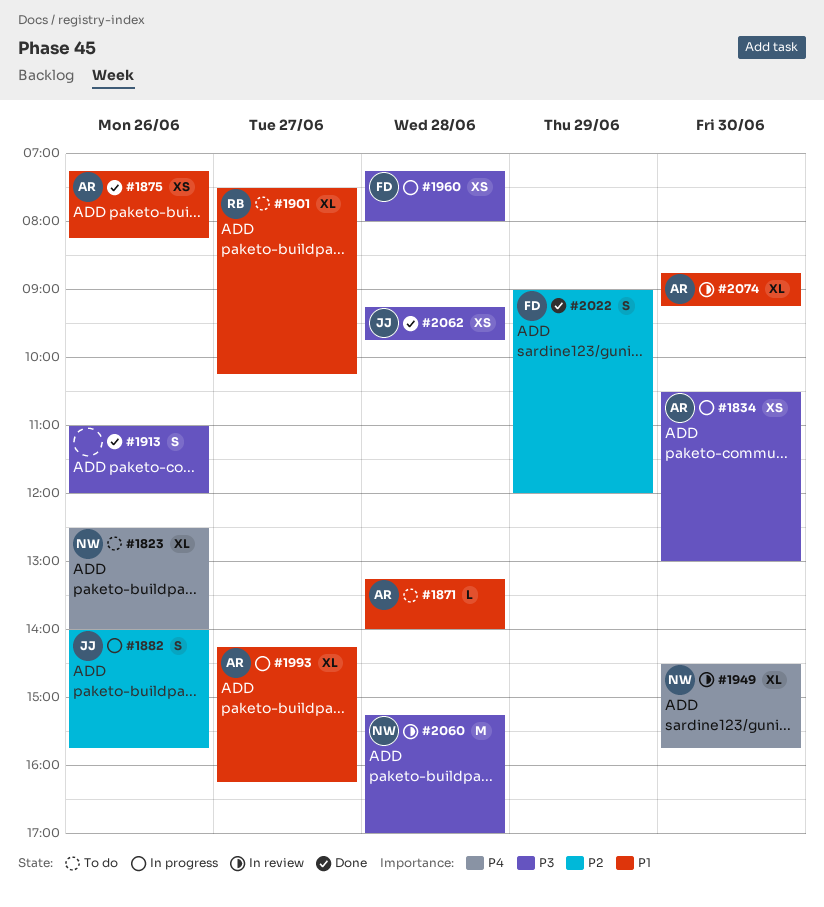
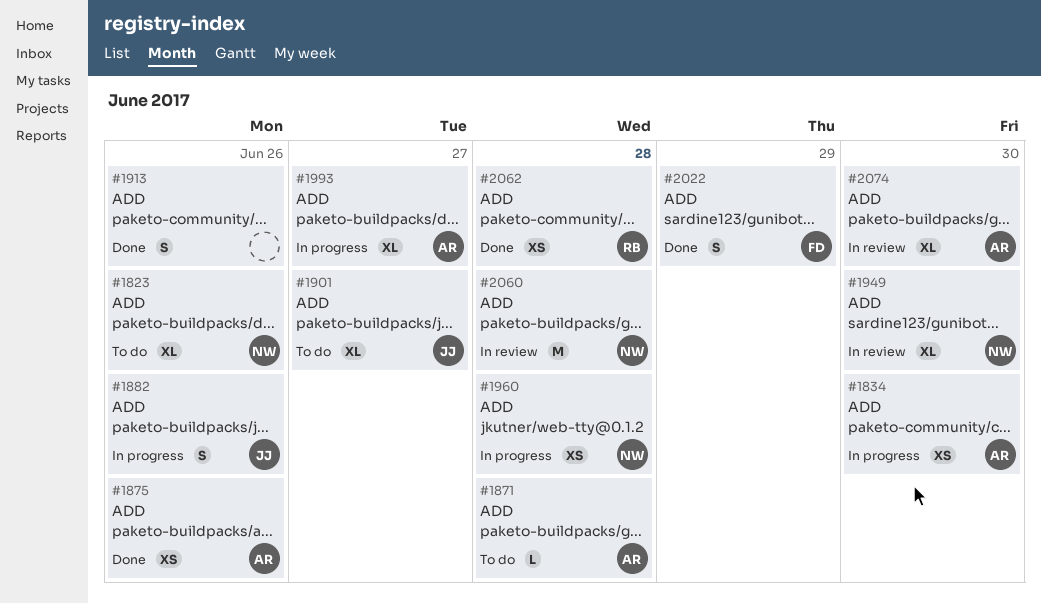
#1901, owner: RB -> JJ
#1960, owner: FD -> NW
#2062, owner: JJ -> RB

